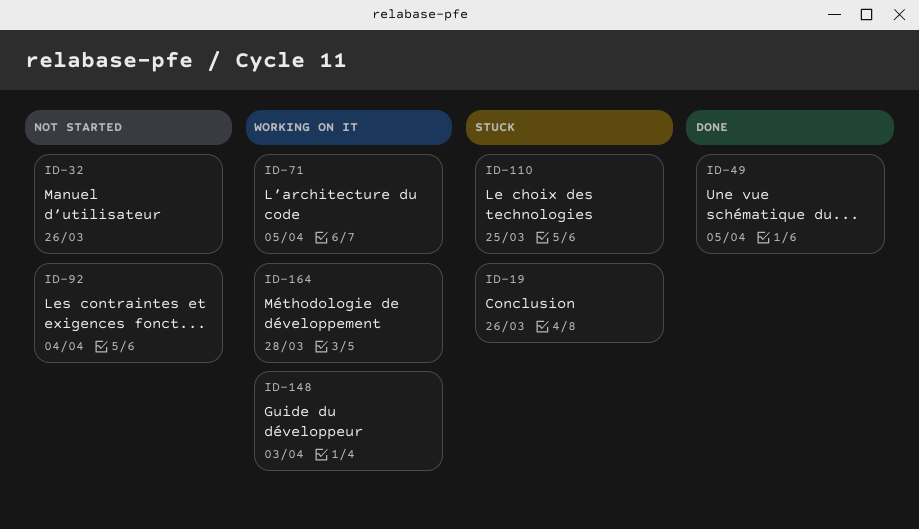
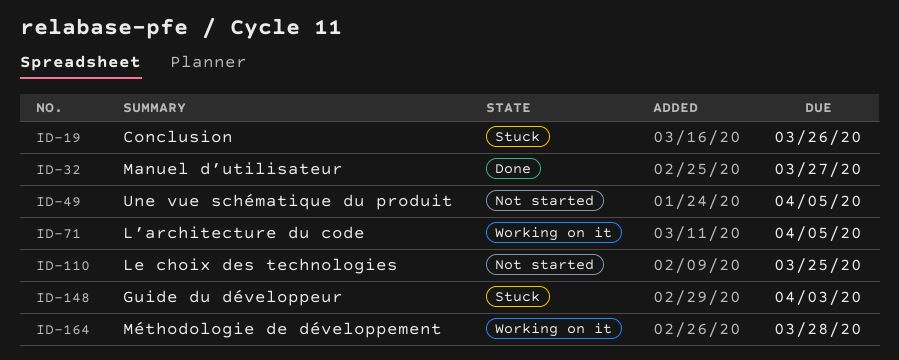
ID-32, status: Not started -> Done
ID-32, due: Mar 26 -> Mar 27
ID-49, status: Done -> Not started
ID-92: present -> none
ID-110, status: Stuck -> Not started
ID-148, status: Working on it -> Stuck

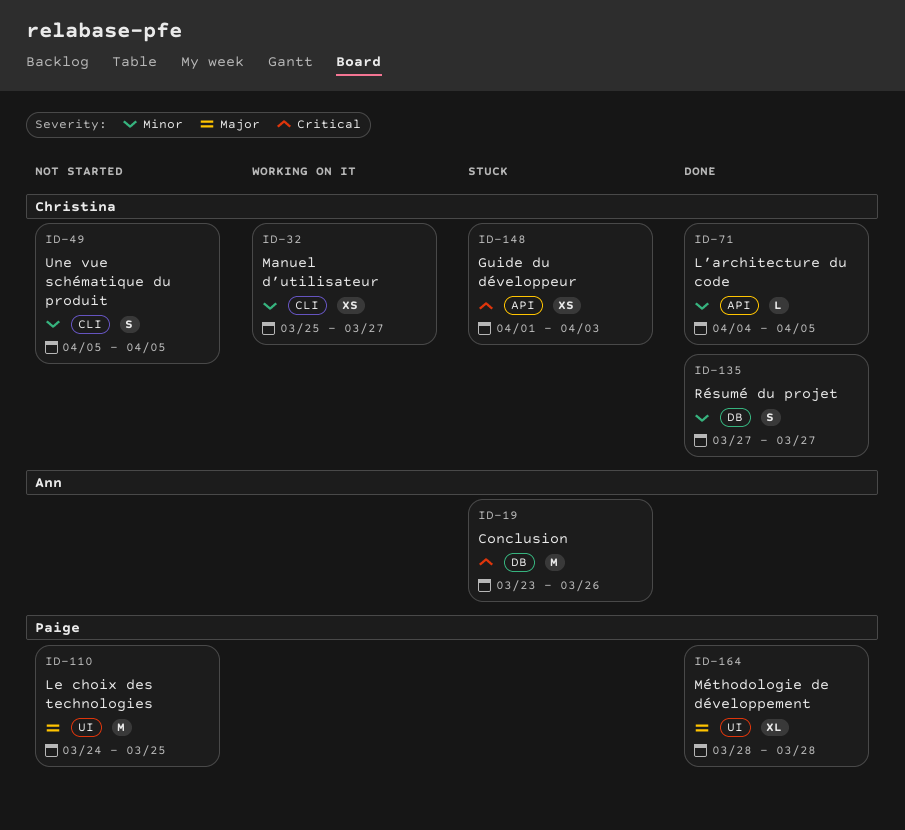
ID-32, status: Done -> Working on it
ID-71, status: Working on it -> Done
ID-135: none -> present
ID-164, status: Working on it -> Done

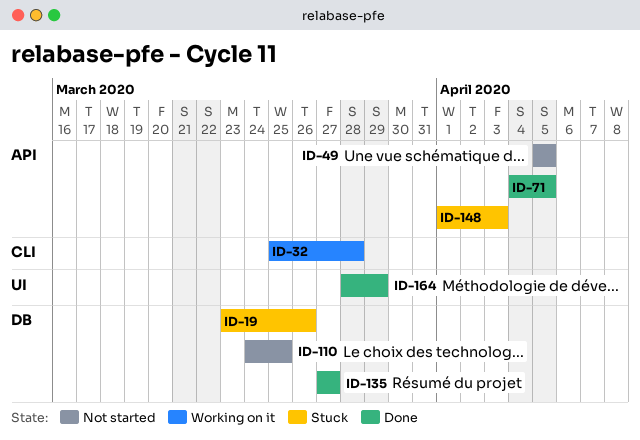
ID-32, due: Mar 27 -> Mar 28
ID-49, label: CLI -> API
ID-110, label: UI -> DB
ID-164, due: Mar 28 -> Mar 29

